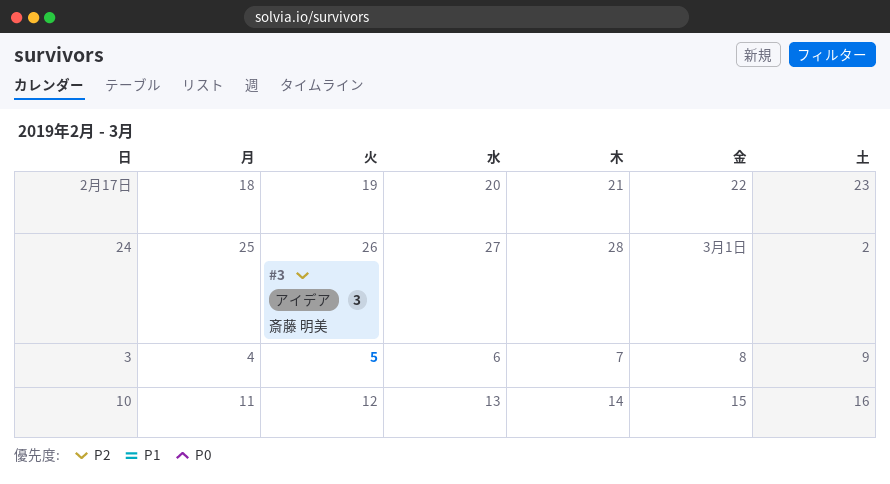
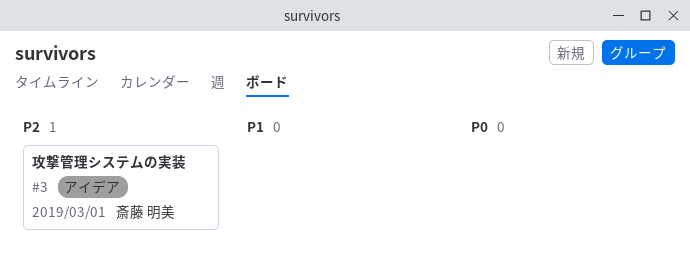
#3, due: Feb 26 -> Mar 1

